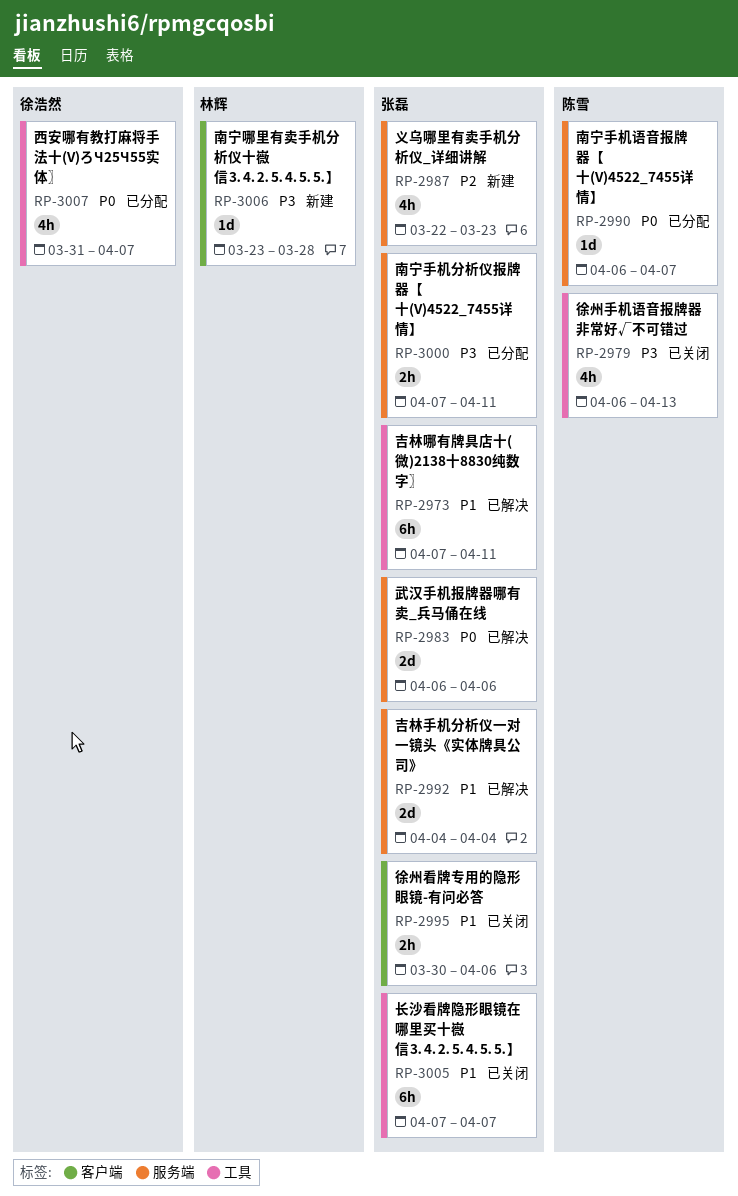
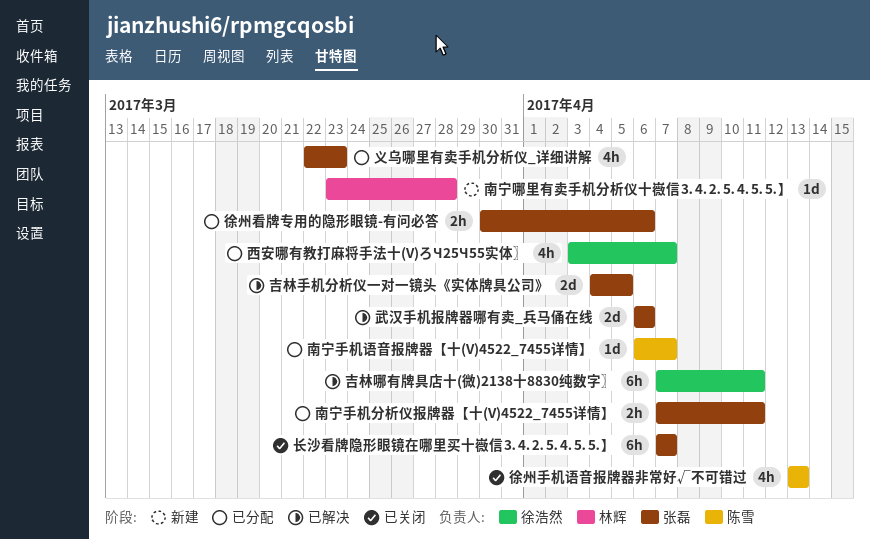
义乌哪里有卖手机分析仪_详细讲解, status: 新建 -> 已分配
吉林哪有牌具店十(微)2138十8830纯数字〗, owner: 张磊 -> 徐浩然
吉林手机分析仪一对一镜头《实体牌具公司》, due: Apr 4 -> Apr 5
徐州手机语音报牌器非常好√不可错过, start: Apr 6 -> Apr 13
徐州看牌专用的隐形眼镜-有问必答, status: 已关闭 -> 已分配
西安哪有教打麻将手法十(V)ろЧ25Ч55实体〗, start: Mar 31 -> Apr 3

